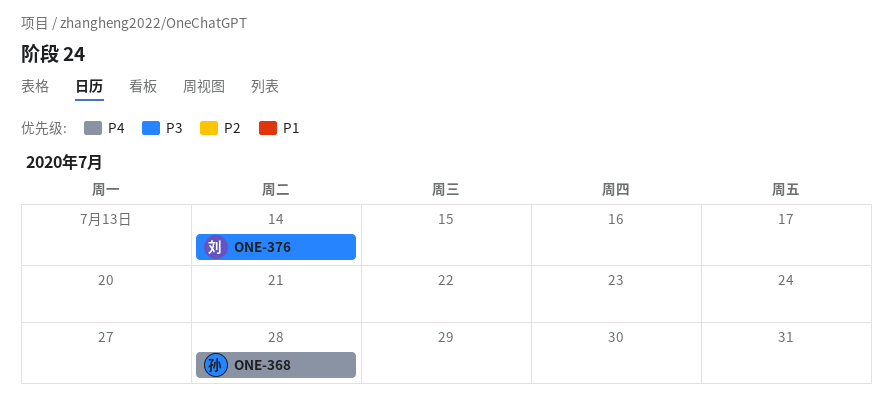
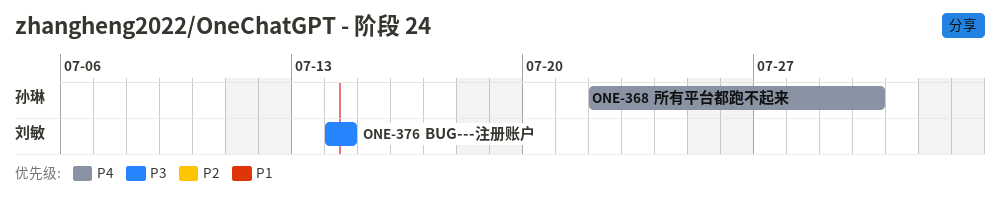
ONE-368, start: Jul 28 -> Jul 22
ONE-368, due: Jul 28 -> Jul 30

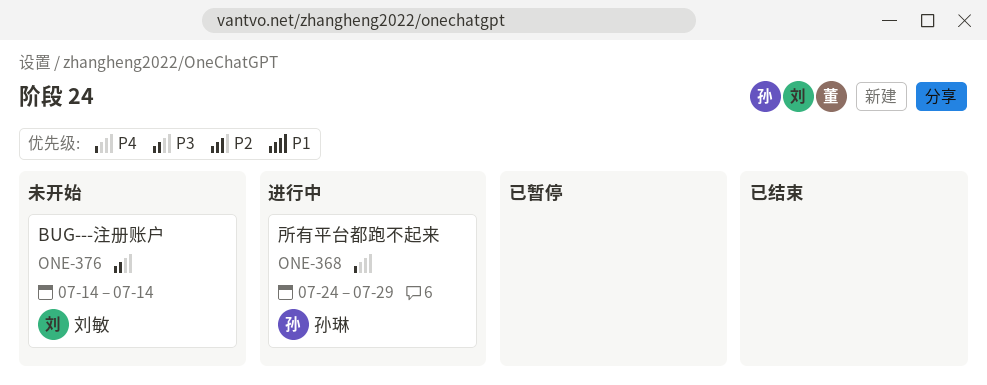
ONE-368, start: Jul 22 -> Jul 24
ONE-368, due: Jul 30 -> Jul 29

